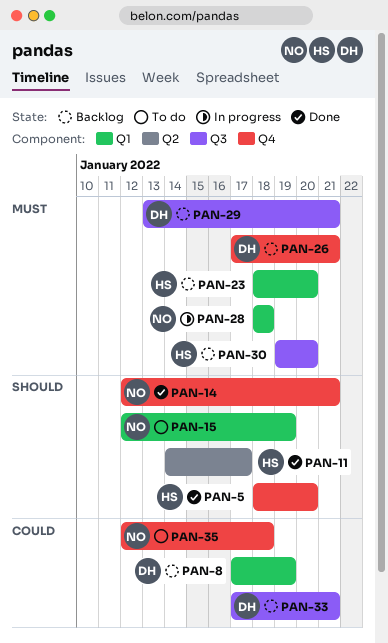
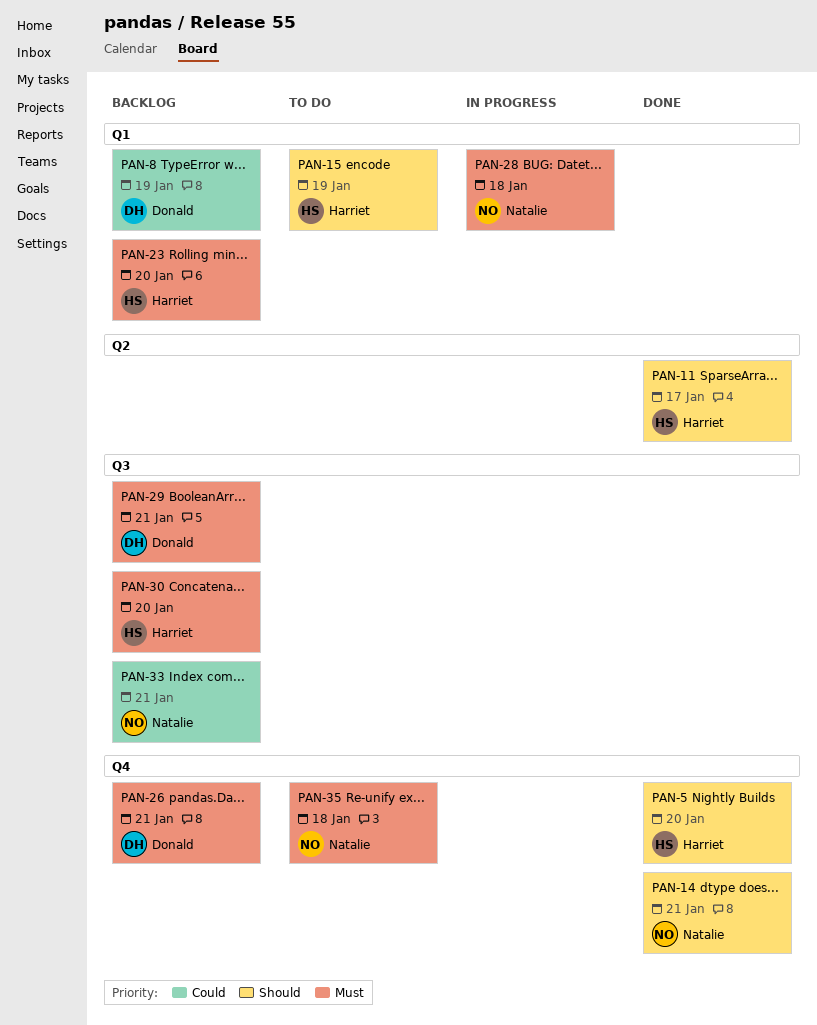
PAN-15, owner: Natalie -> Harriet
PAN-33, owner: Donald -> Natalie
PAN-35, priority: Could -> Must

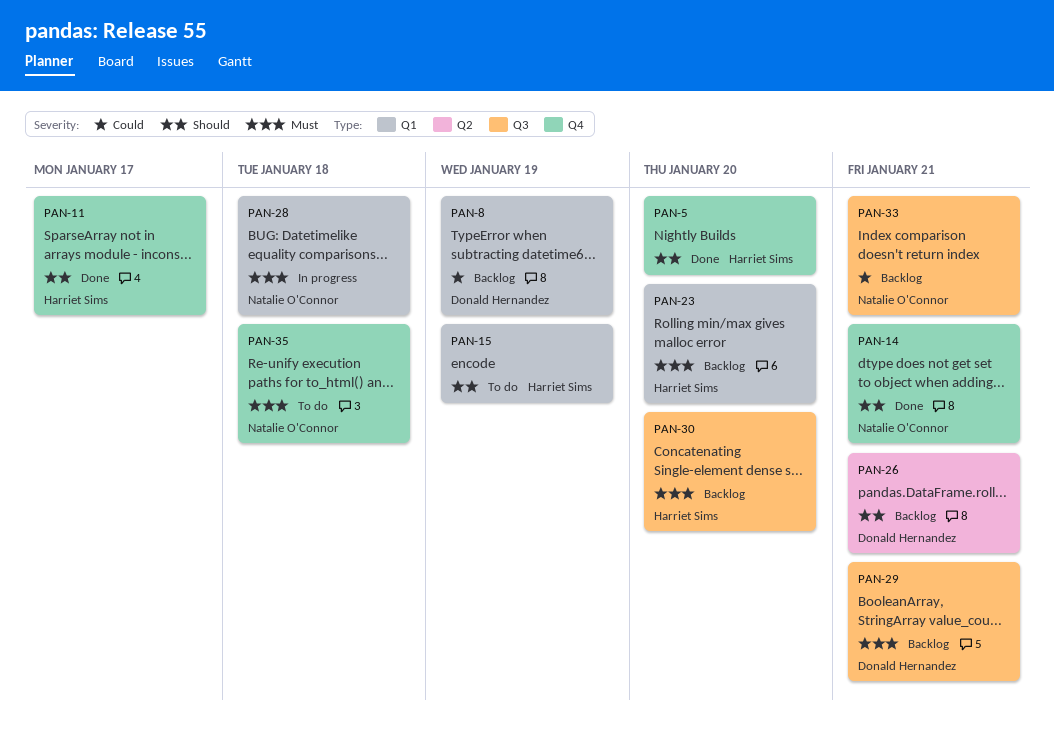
PAN-11, label: Q2 -> Q4
PAN-26, priority: Must -> Should
PAN-26, label: Q4 -> Q2

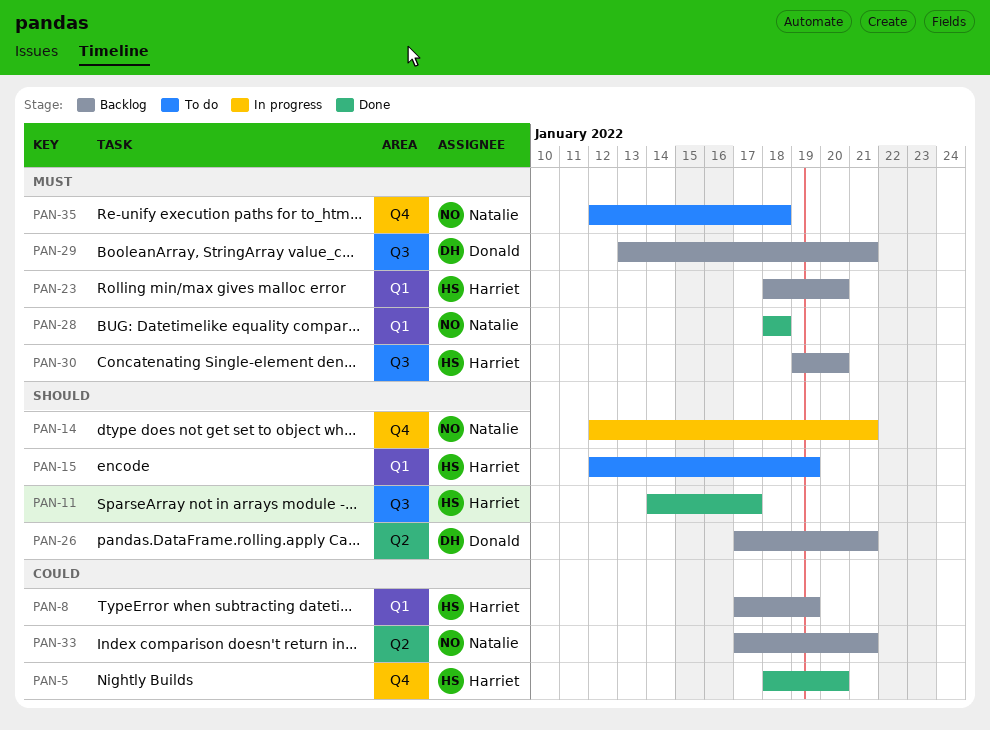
PAN-5, priority: Should -> Could
PAN-8, owner: Donald Hernandez -> Harriet Sims
PAN-11, label: Q4 -> Q3
PAN-14, status: Done -> In progress
PAN-28, status: In progress -> Done
PAN-33, label: Q3 -> Q2

